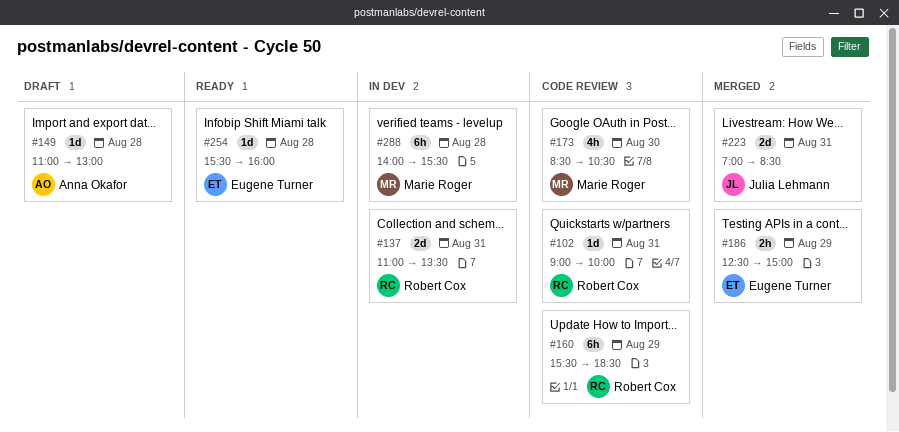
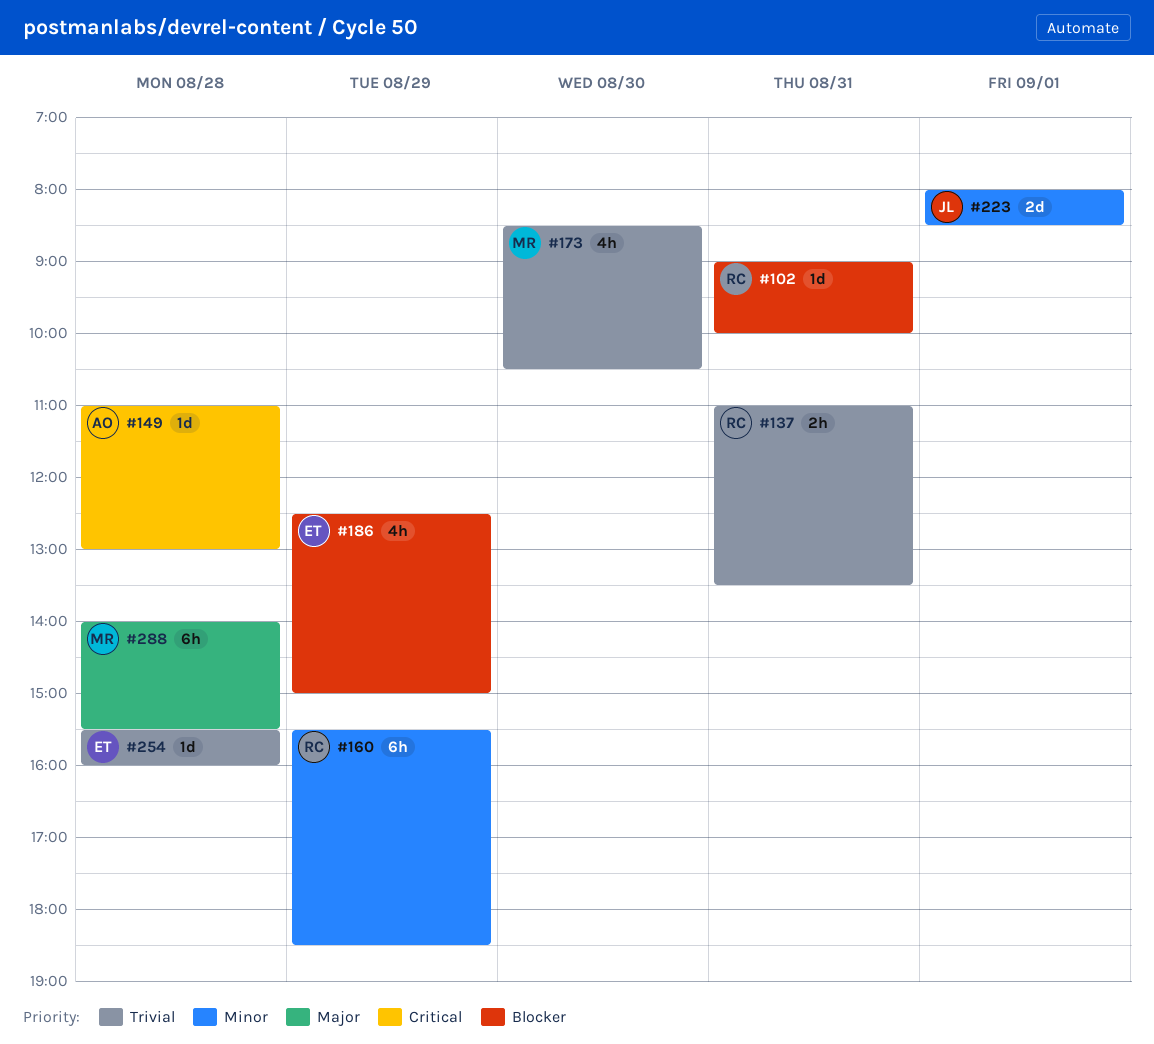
#137, estimate: 2d -> 2h
#186, estimate: 2h -> 4h
#223, day: Aug 31 -> Sep 1
#223, begins: 07:00 -> 08:00

